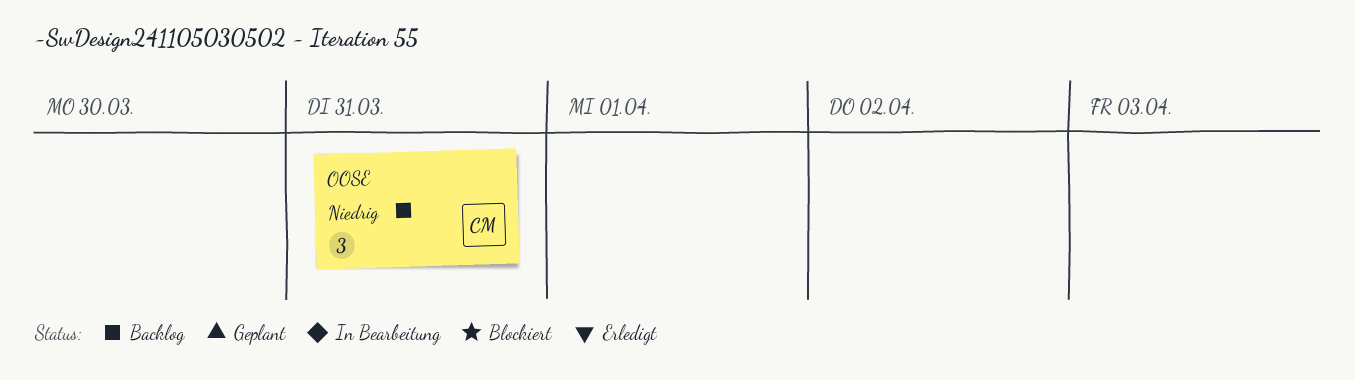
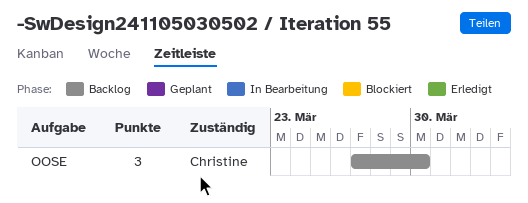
OOSE, due: Mar 31 -> Mar 30

